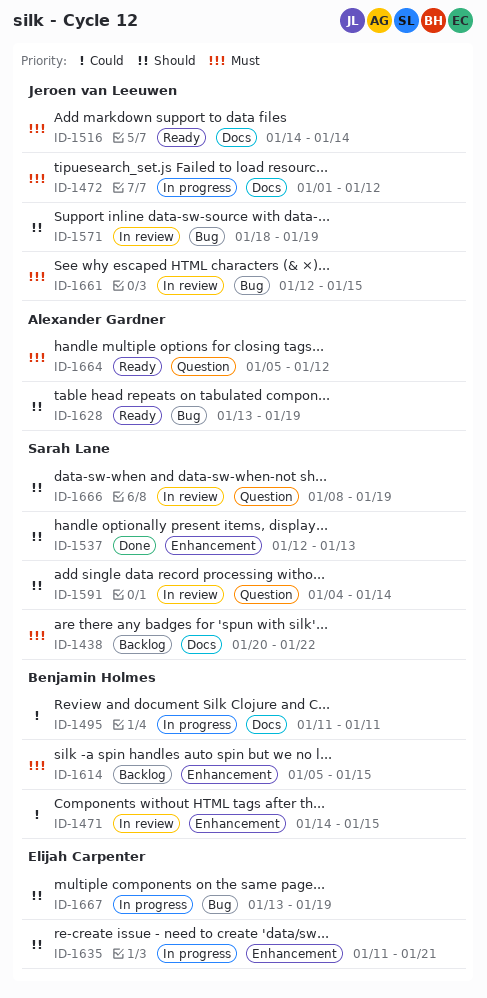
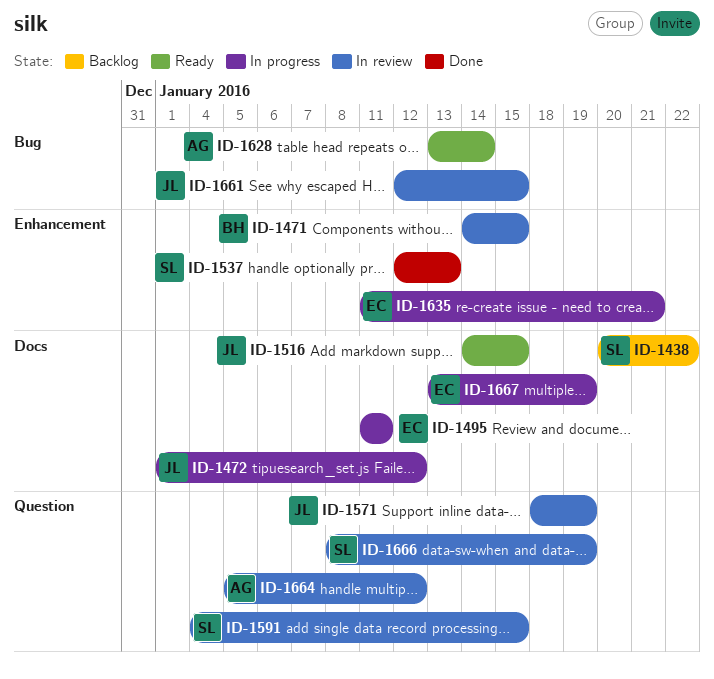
ID-1495, owner: Benjamin Holmes -> Elijah Carpenter
ID-1516, due: Jan 14 -> Jan 15
ID-1571, label: Bug -> Question
ID-1591, due: Jan 14 -> Jan 15
ID-1614: present -> none
ID-1628, due: Jan 19 -> Jan 14
ID-1664, status: Ready -> In review
ID-1667, label: Bug -> Docs

